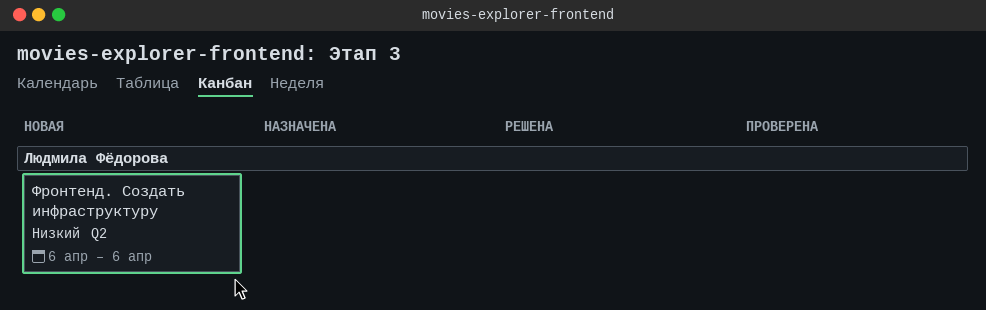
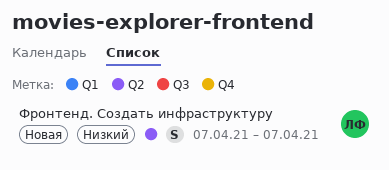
Фронтенд. Создать инфраструктуру, start: Apr 6 -> Apr 7
Фронтенд. Создать инфраструктуру, due: Apr 6 -> Apr 7

